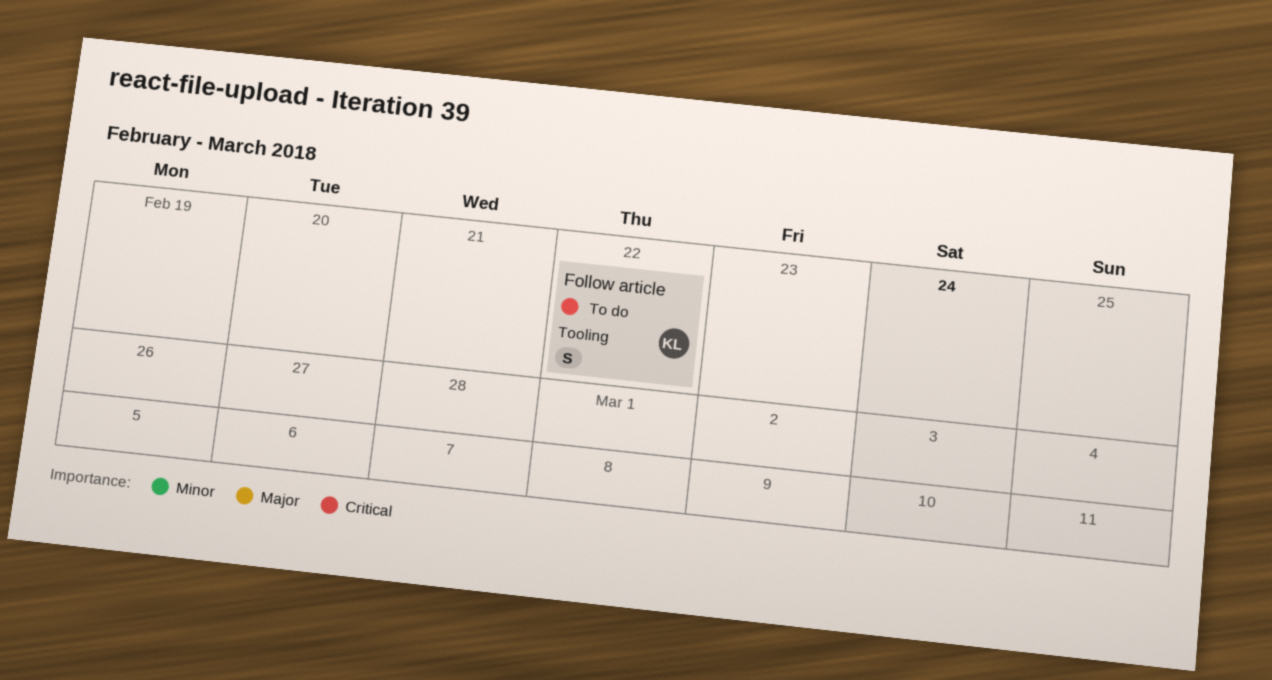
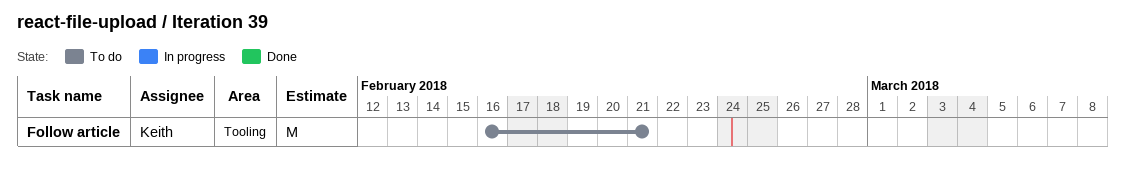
Follow article, estimate: S -> M
Follow article, due: Feb 22 -> Feb 21

